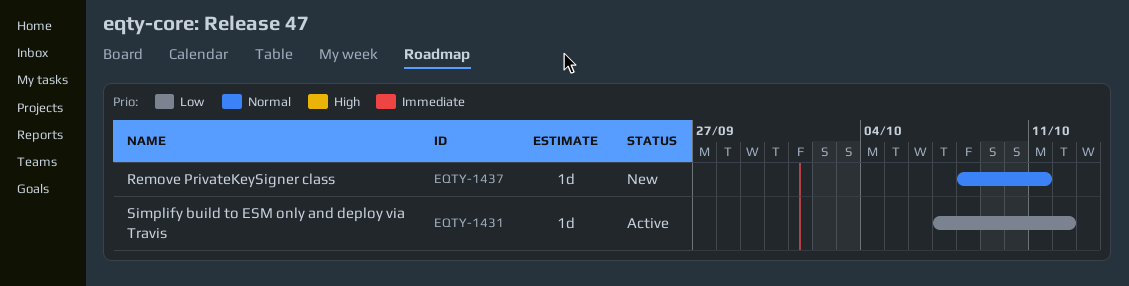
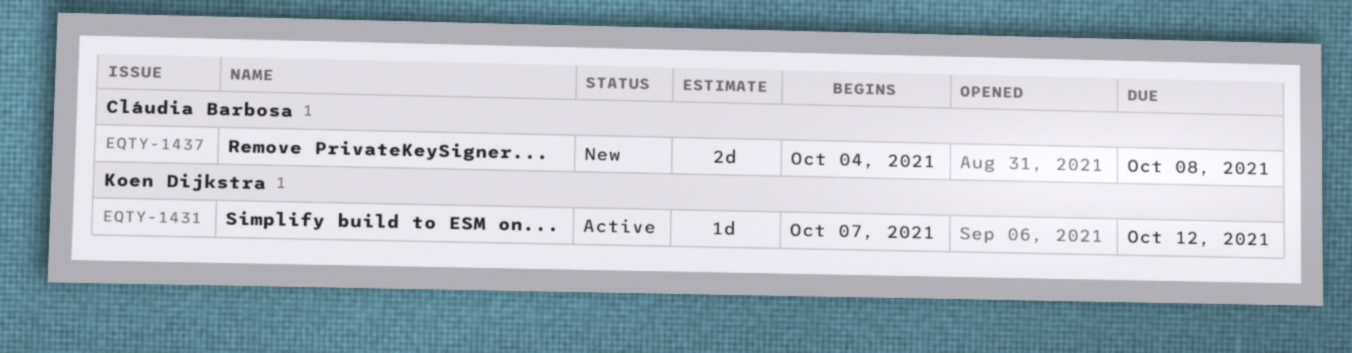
EQTY-1437, estimate: 1d -> 2d
EQTY-1437, start: Oct 8 -> Oct 4
EQTY-1437, due: Oct 11 -> Oct 8

